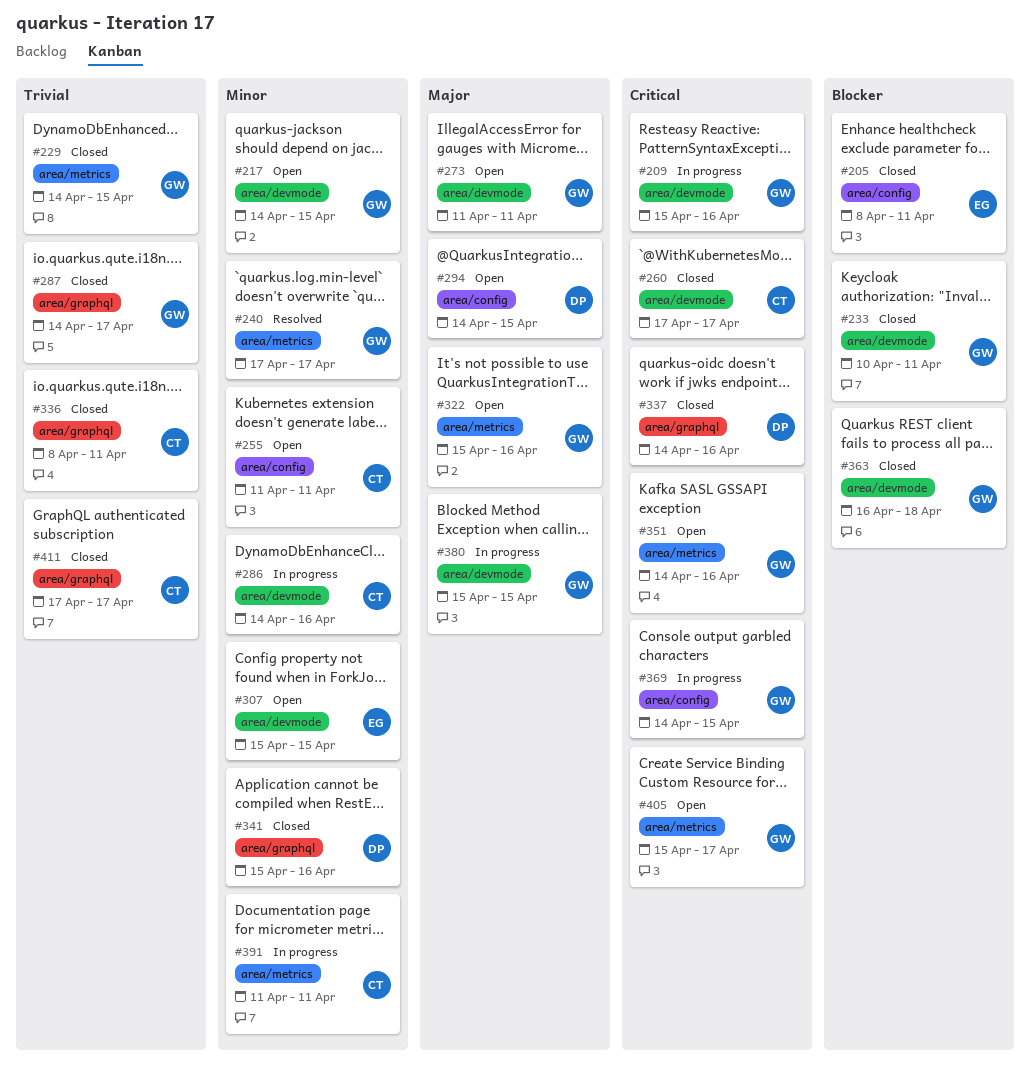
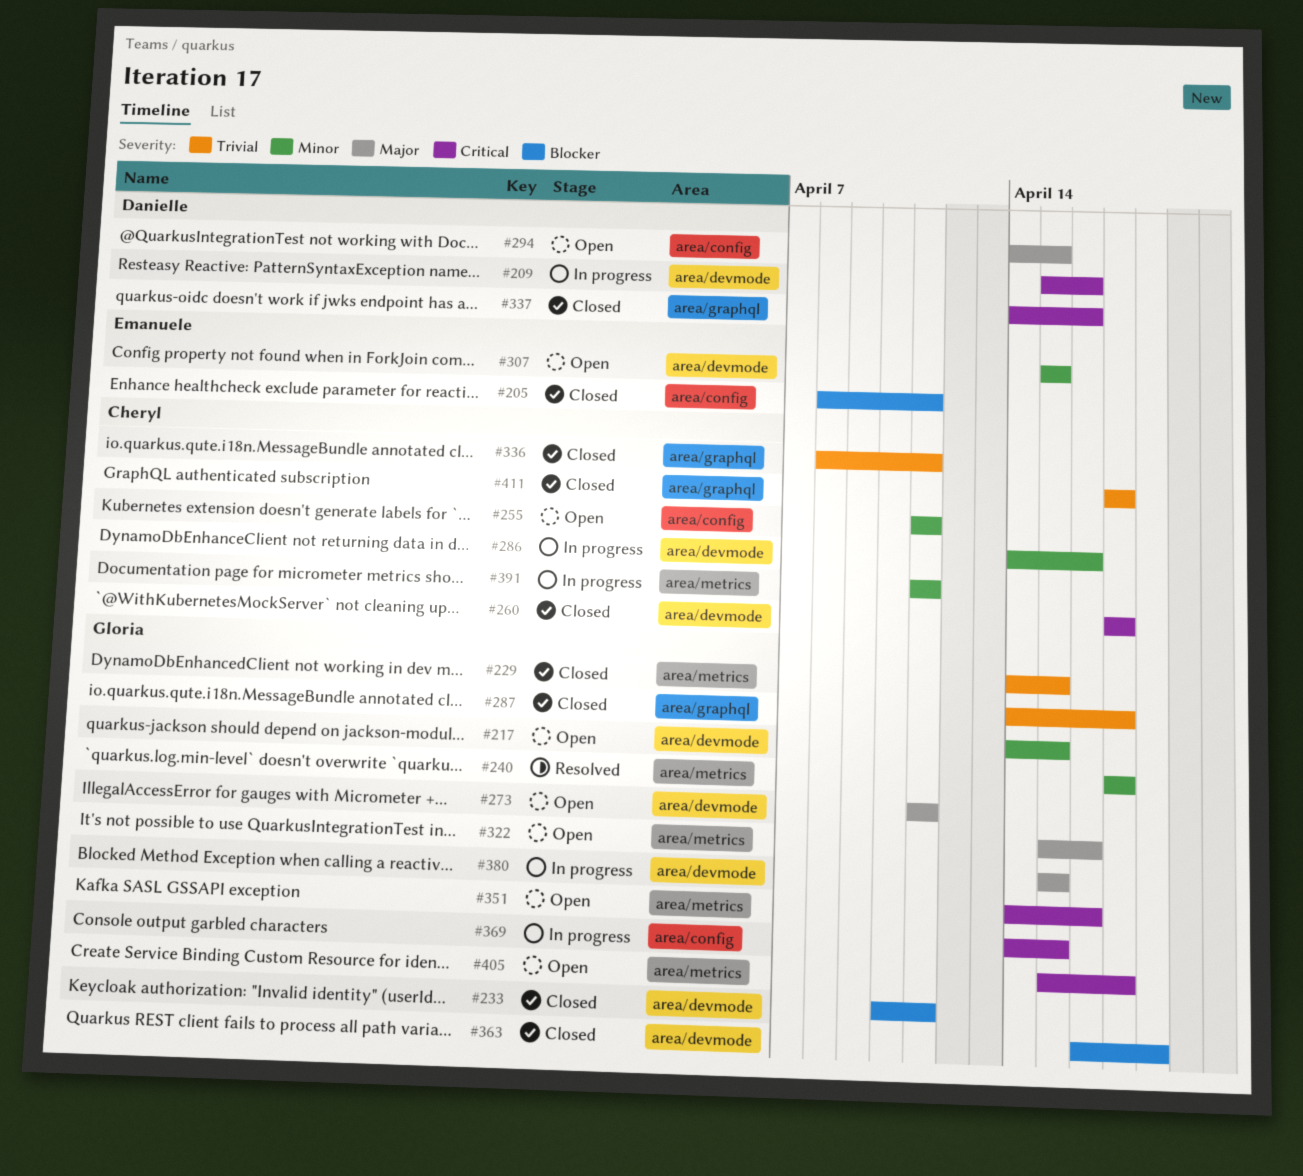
#209, owner: Gloria -> Danielle
#341: present -> none

